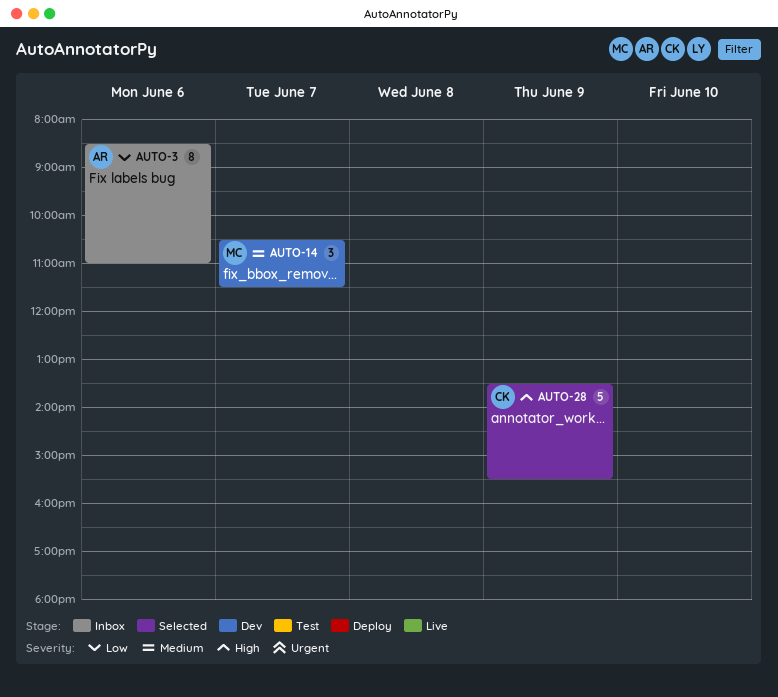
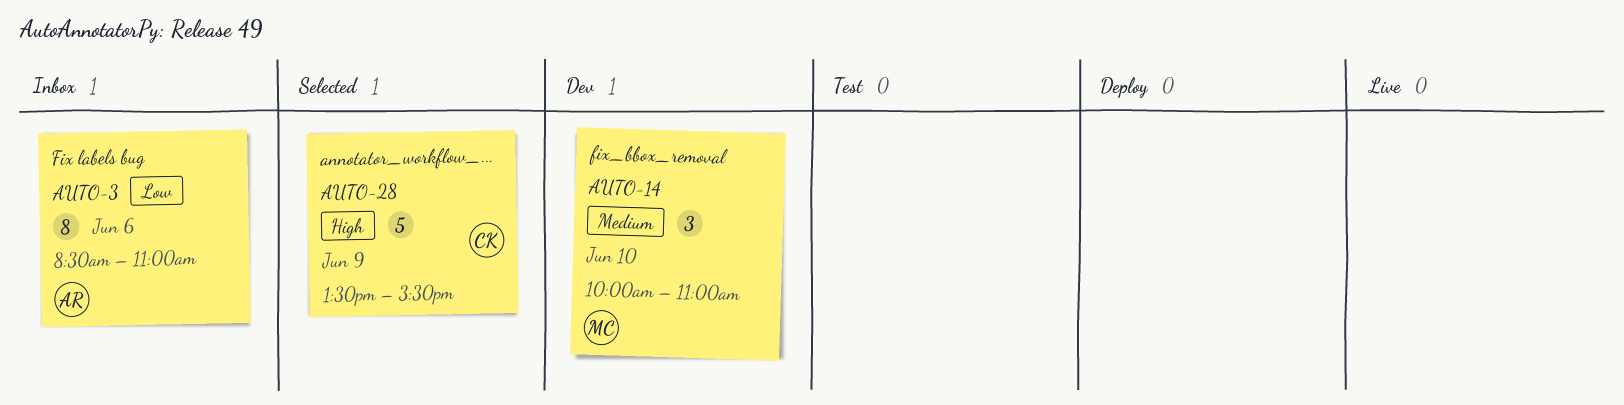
AUTO-14, day: Jun 7 -> Jun 10
AUTO-14, begins: 10:30 -> 10:00
AUTO-14, ends: 11:30 -> 11:00

